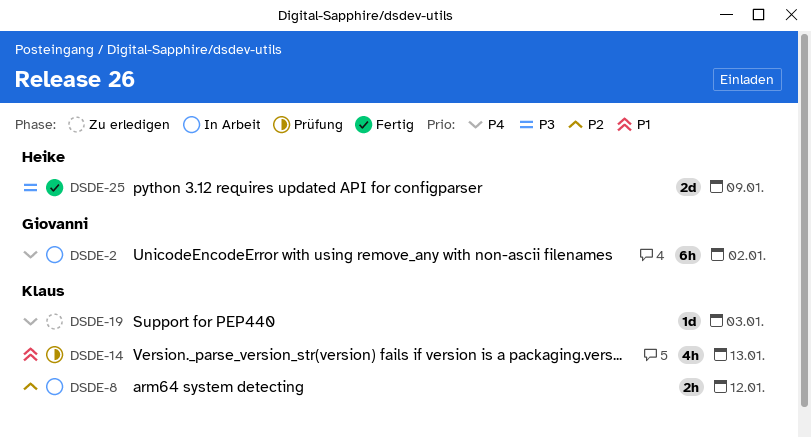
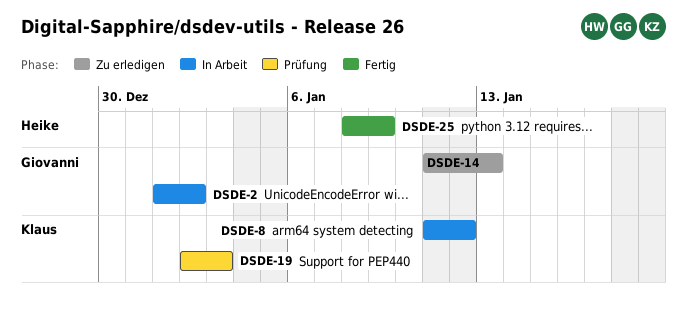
DSDE-14, status: Prüfung -> Zu erledigen
DSDE-14, owner: Klaus -> Giovanni
DSDE-19, status: Zu erledigen -> Prüfung

